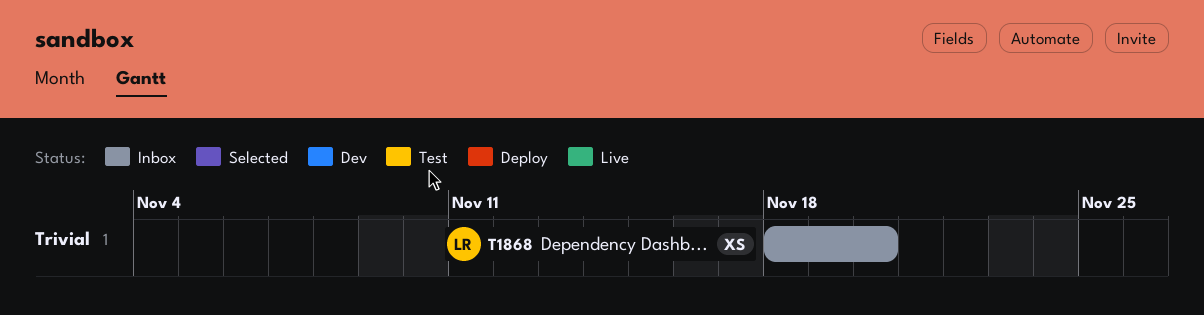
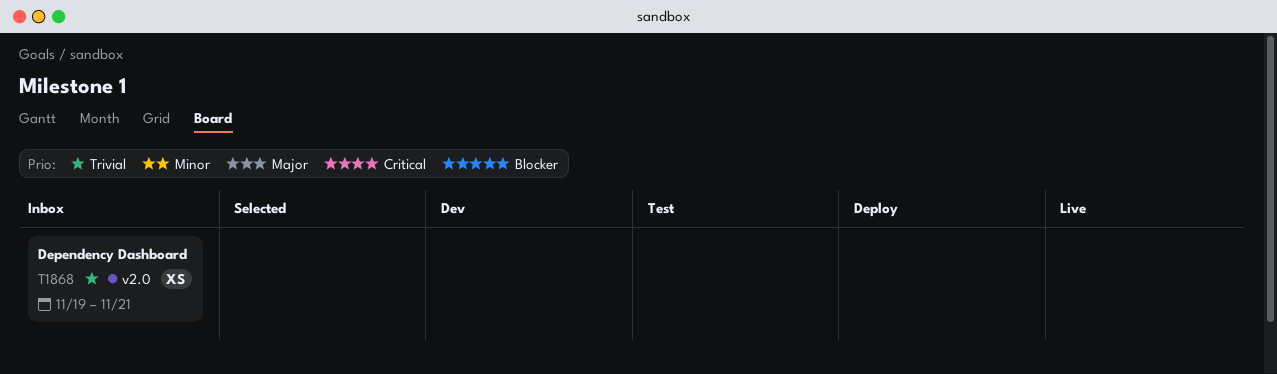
T1868, start: Nov 18 -> Nov 19
T1868, due: Nov 20 -> Nov 21

